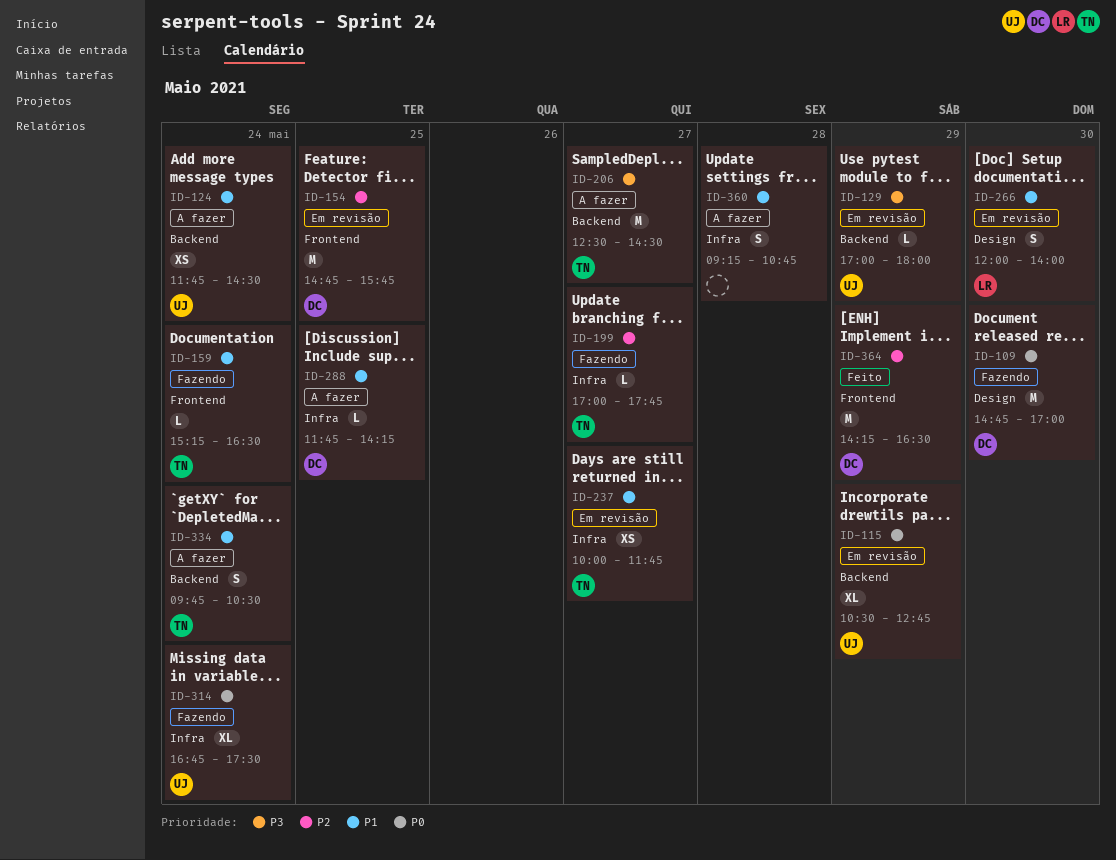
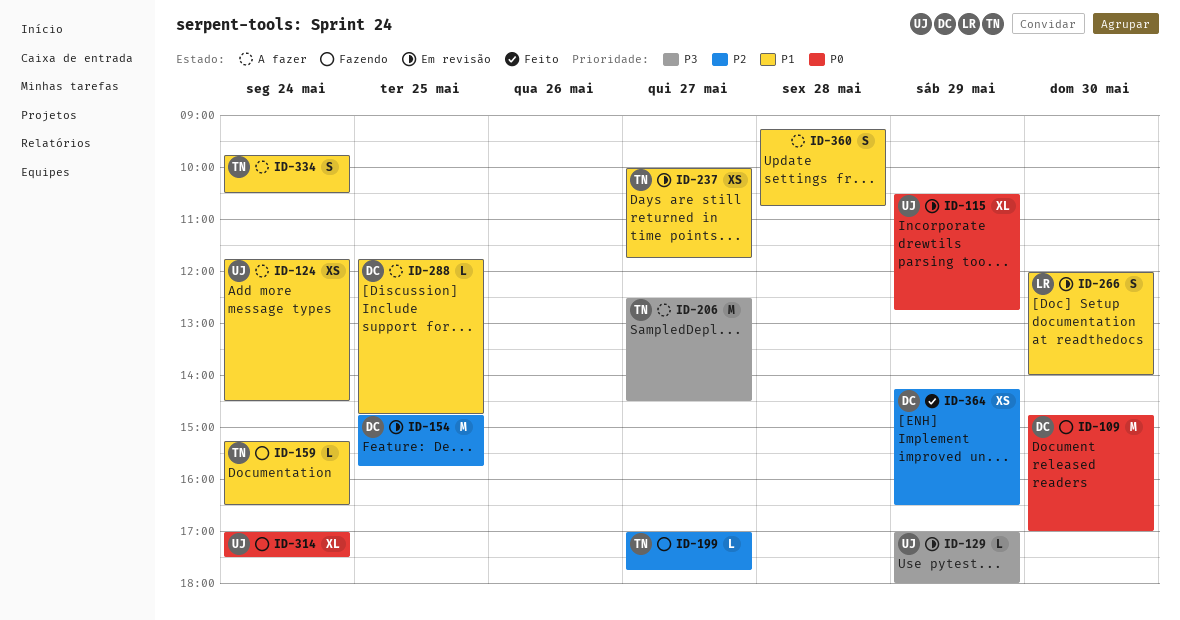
ID-288, ends: 14:15 -> 14:45
ID-314, begins: 16:45 -> 17:00
ID-364, estimate: M -> XS

